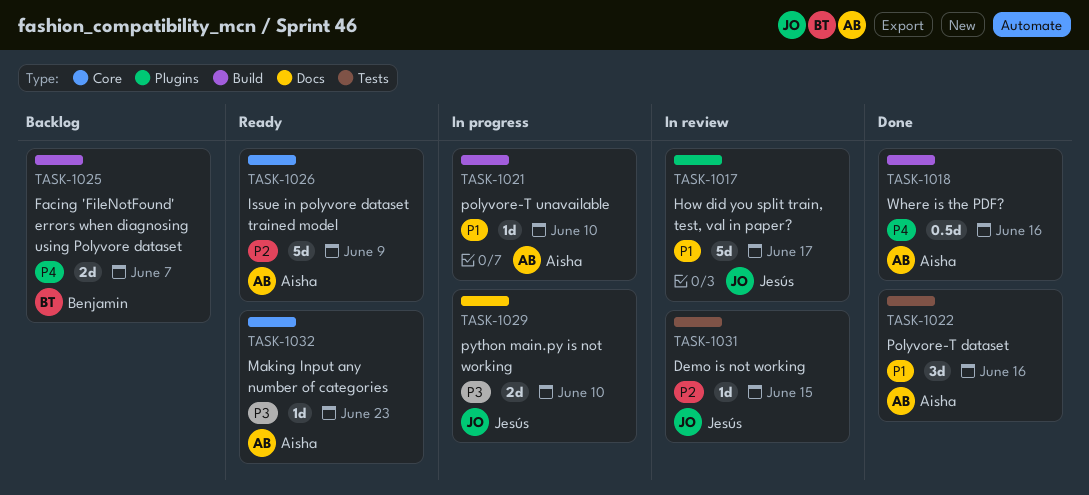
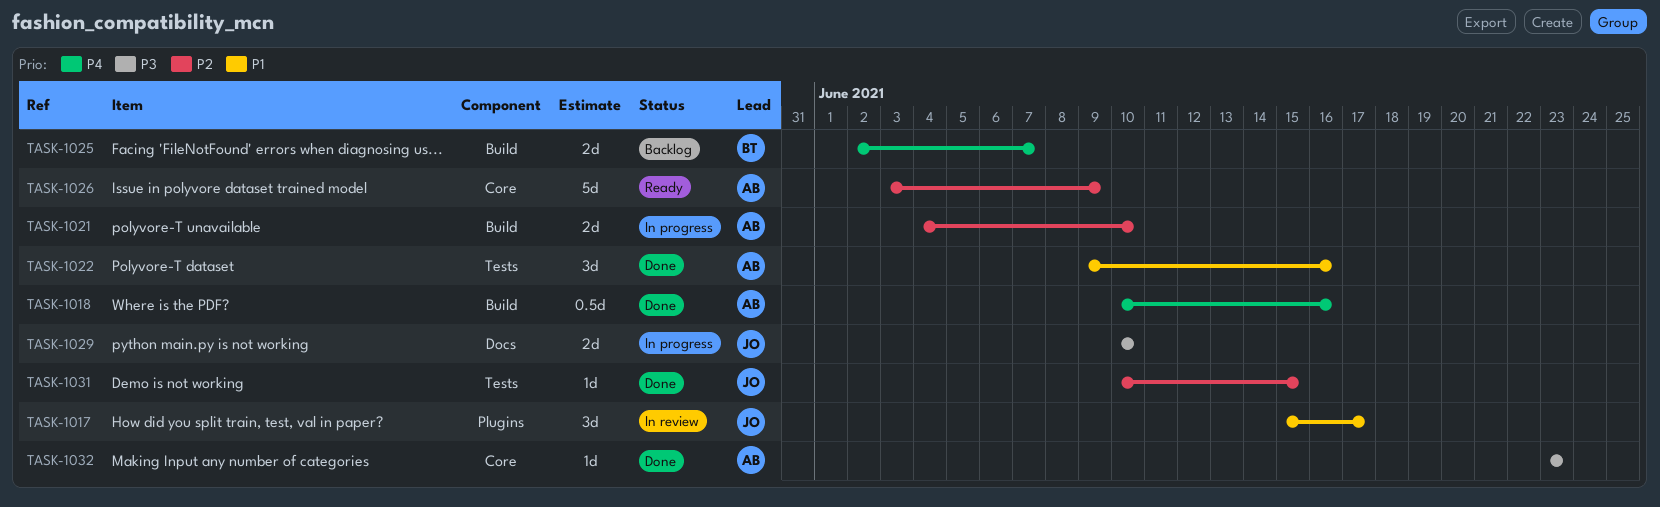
TASK-1017, estimate: 5d -> 3d
TASK-1021, priority: P1 -> P2
TASK-1021, estimate: 1d -> 2d
TASK-1031, status: In review -> Done
TASK-1032, status: Ready -> Done

